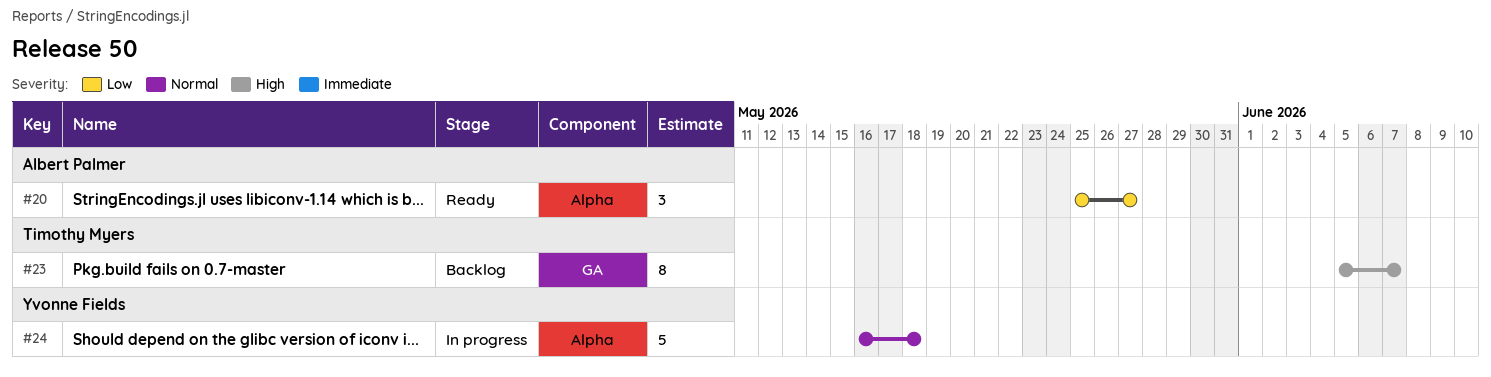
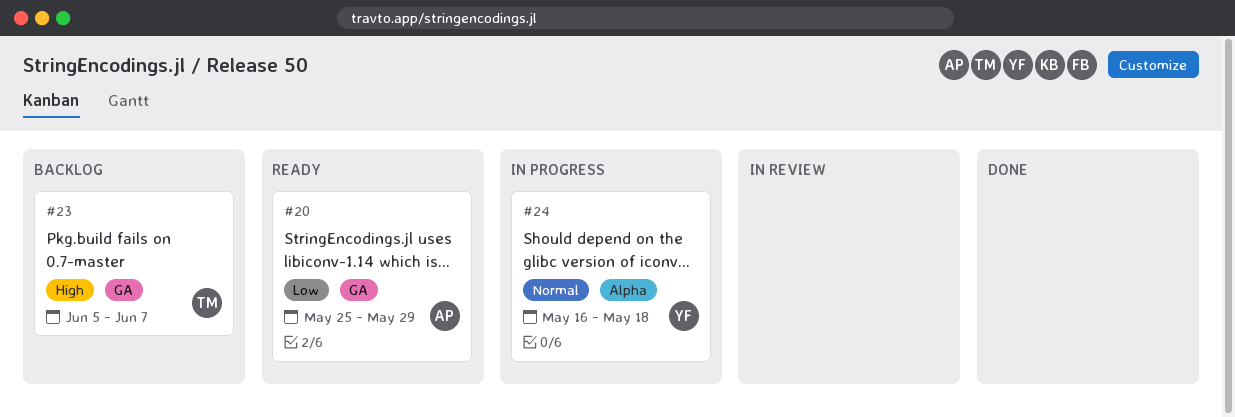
#20, label: Alpha -> GA
#20, due: May 27 -> May 29

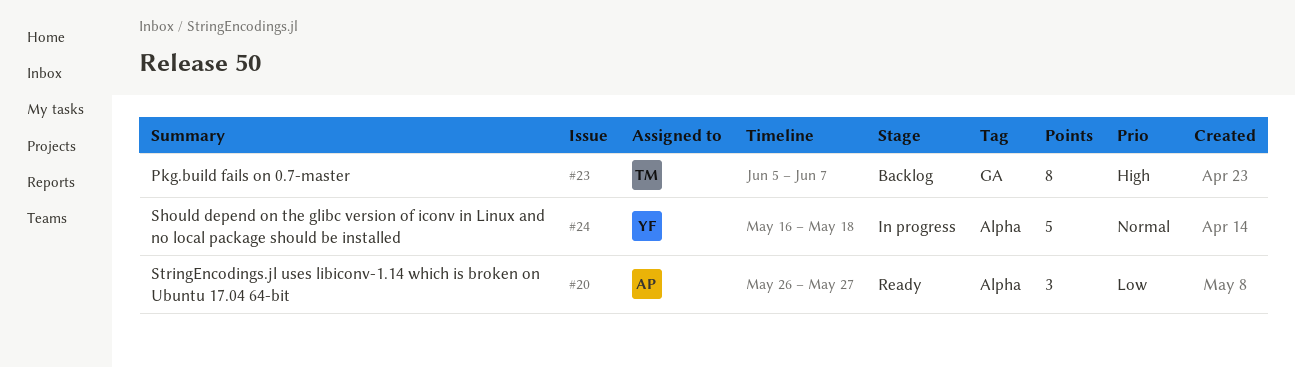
#20, label: GA -> Alpha
#20, start: May 25 -> May 26
#20, due: May 29 -> May 27

